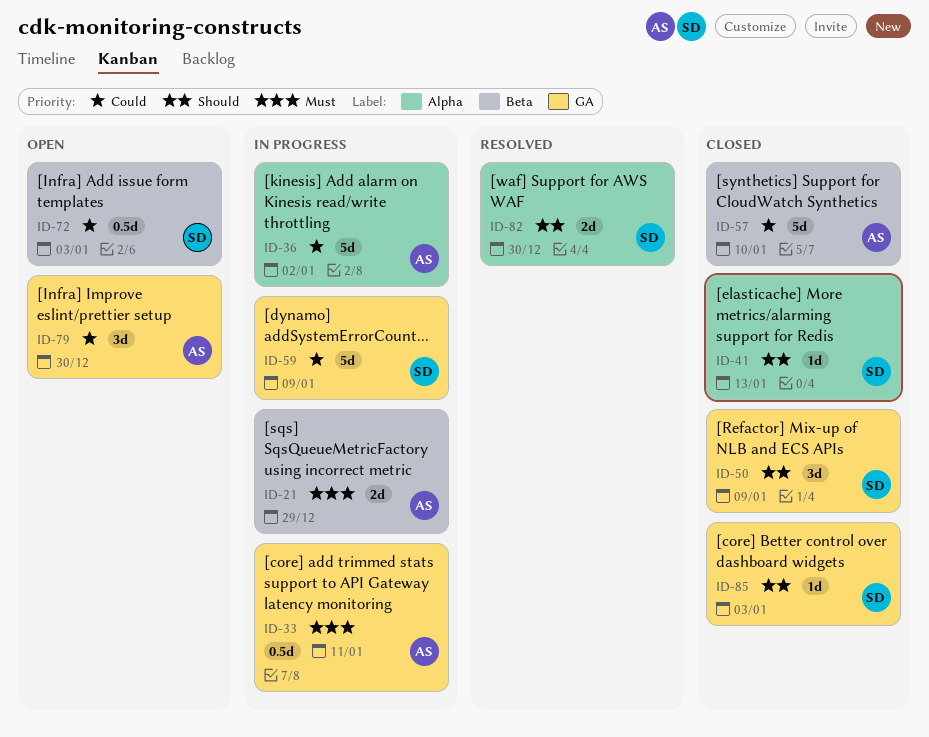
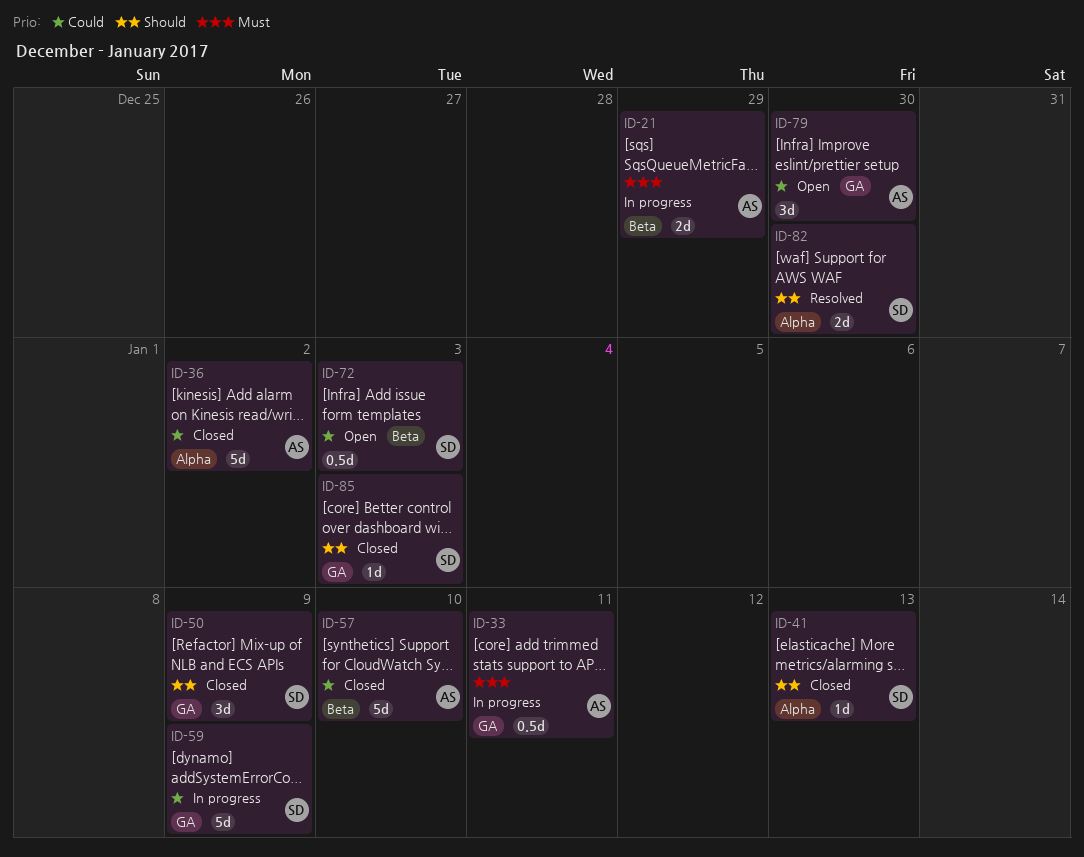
ID-36, status: In progress -> Closed

